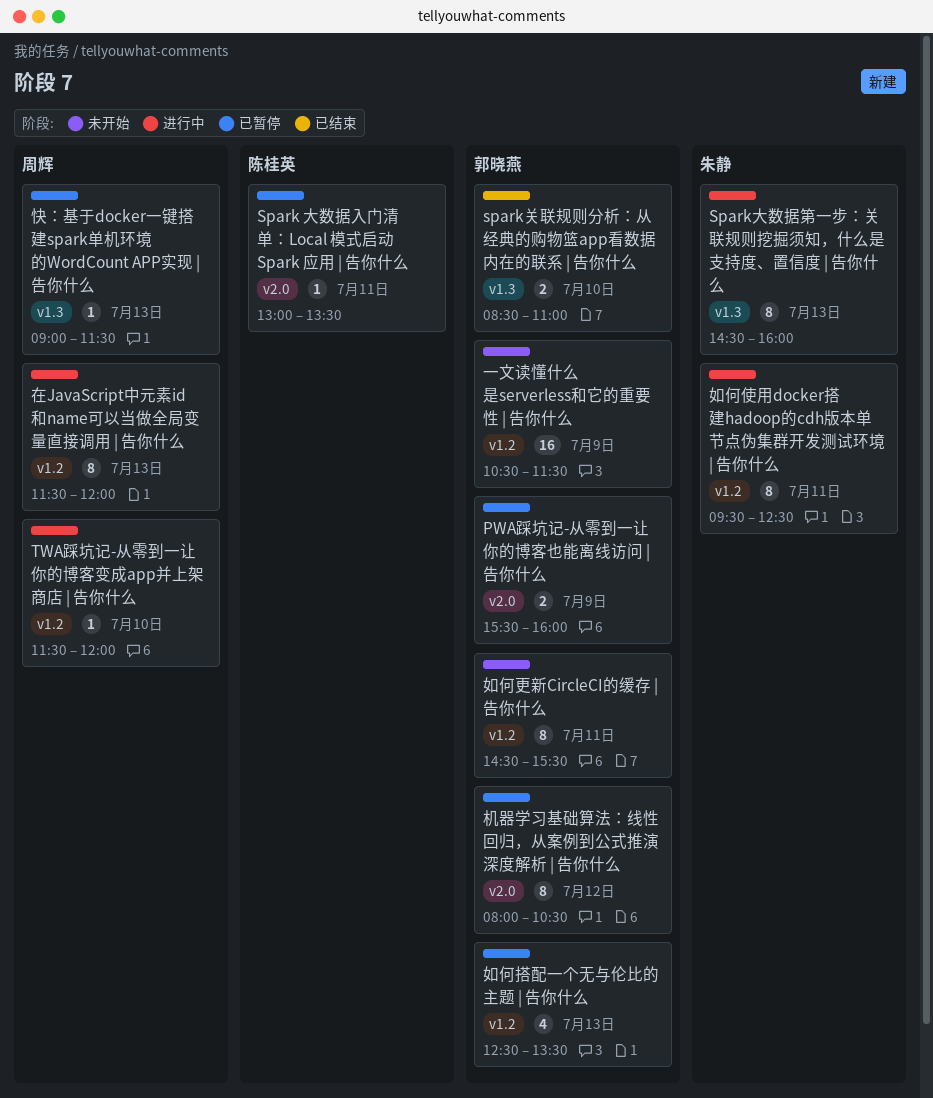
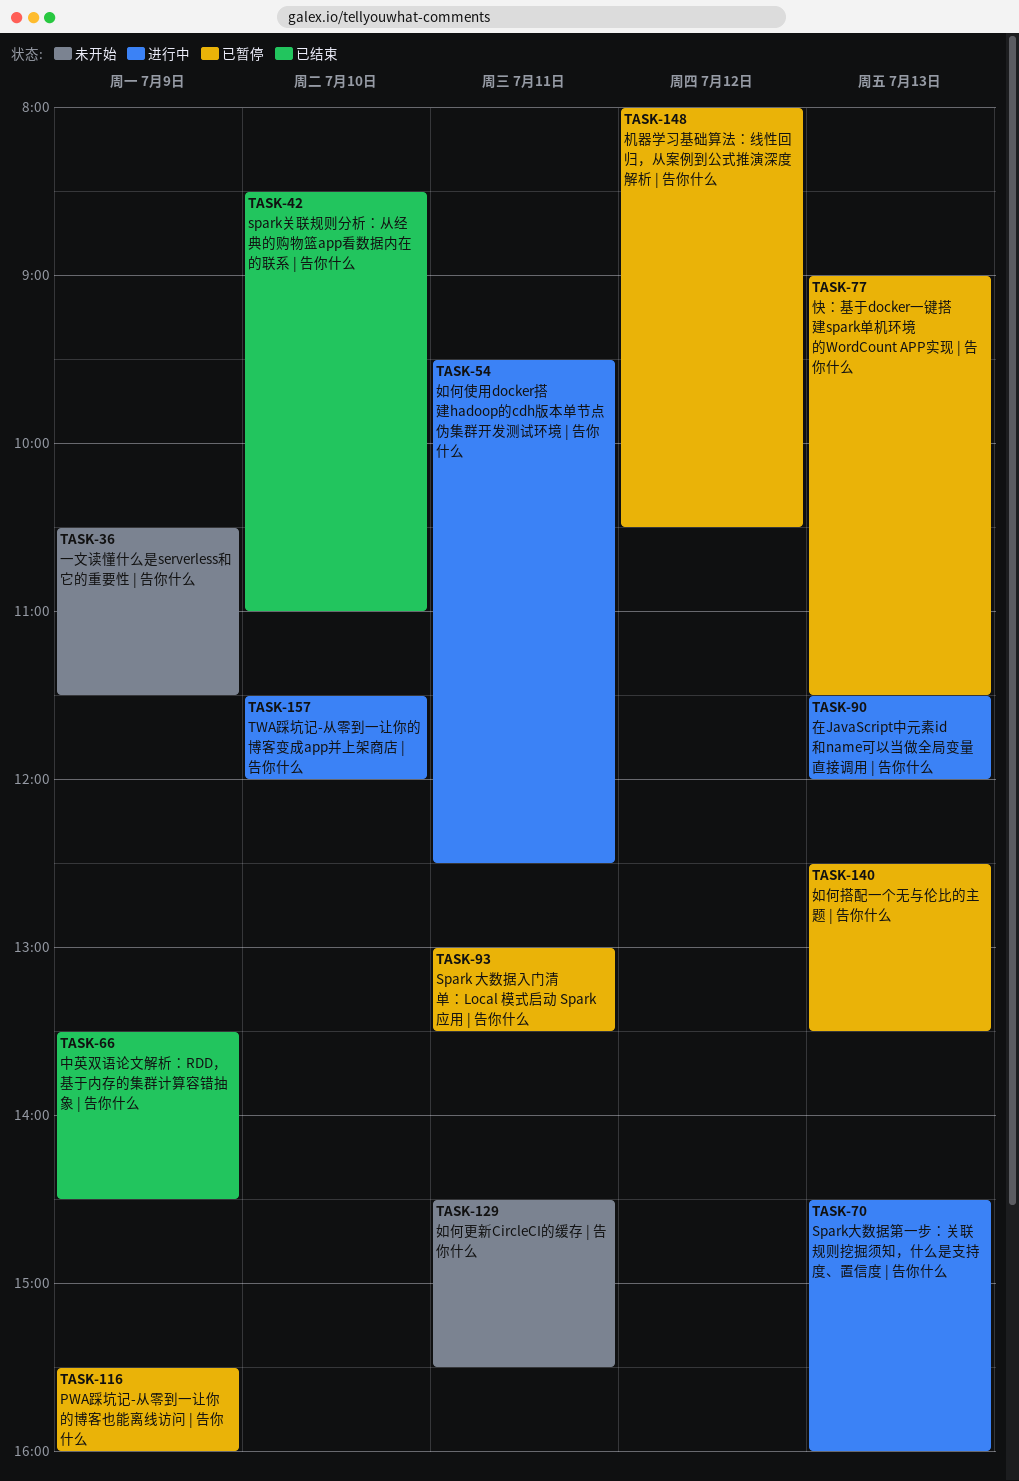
中英双语论文解析：RDD，基于内存的集群计算容错抽象 | 告你什么: none -> present

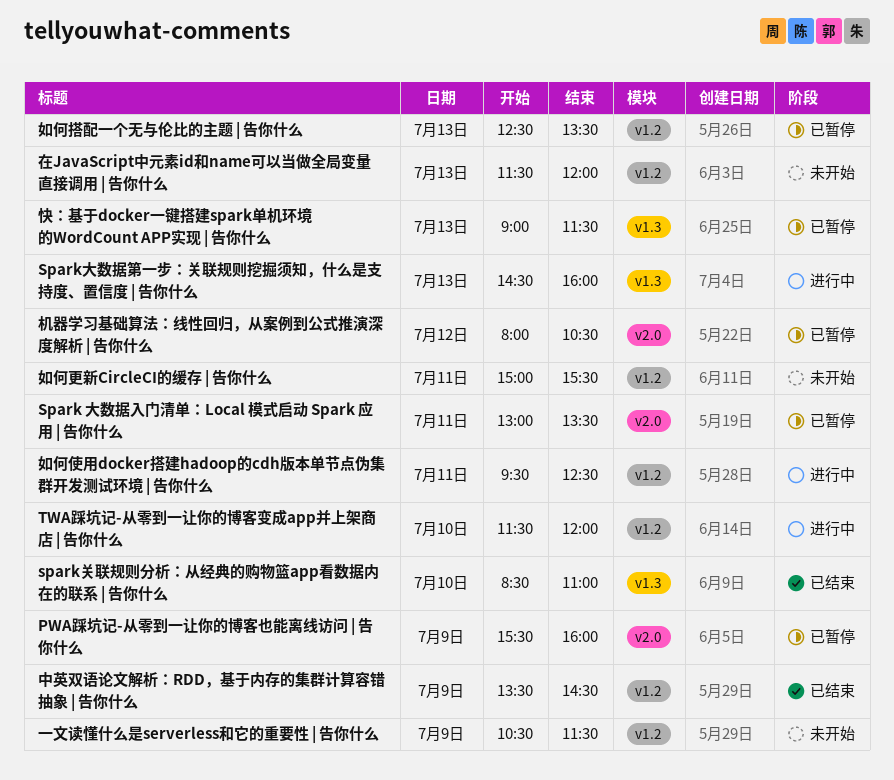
在JavaScript中元素id和name可以当做全局变量直接调用 | 告你什么, status: 进行中 -> 未开始
如何更新CircleCI的缓存 | 告你什么, begins: 14:30 -> 15:00

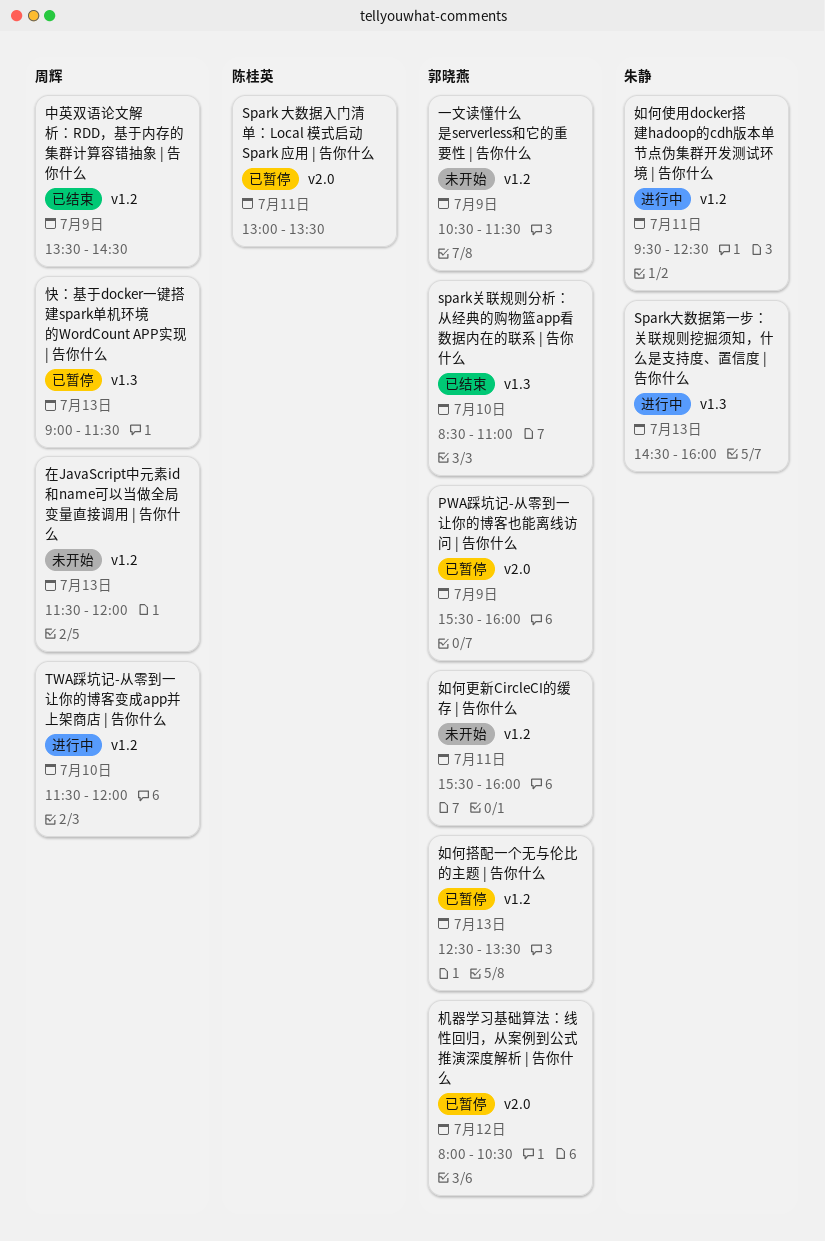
如何更新CircleCI的缓存 | 告你什么, begins: 15:00 -> 15:30
如何更新CircleCI的缓存 | 告你什么, ends: 15:30 -> 16:00

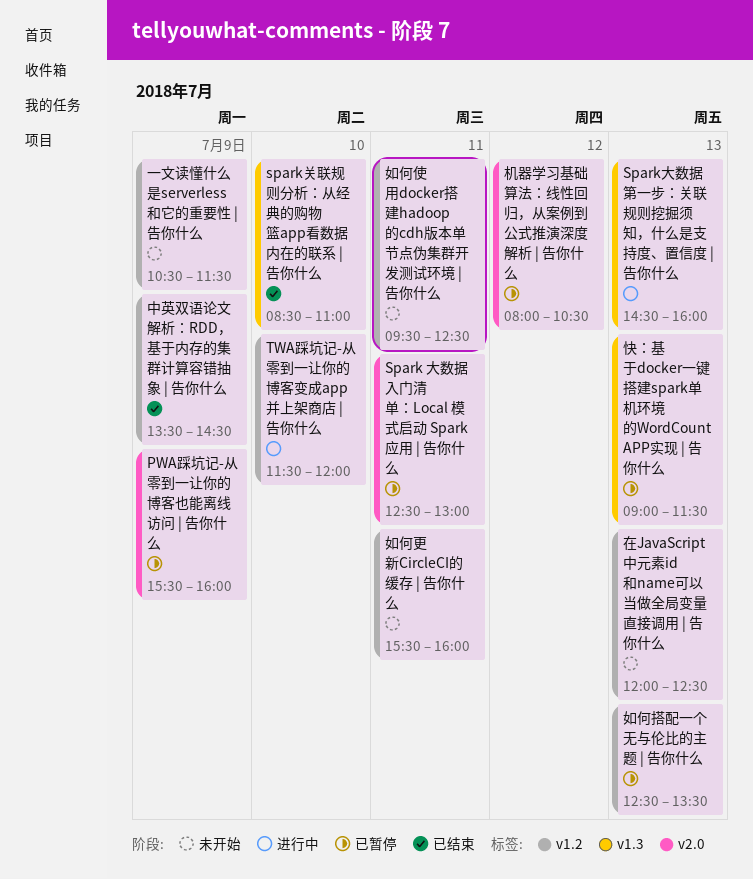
Spark 大数据入门清单：Local 模式启动 Spark 应用 | 告你什么, begins: 13:00 -> 12:30
Spark 大数据入门清单：Local 模式启动 Spark 应用 | 告你什么, ends: 13:30 -> 13:00
在JavaScript中元素id和name可以当做全局变量直接调用 | 告你什么, begins: 11:30 -> 12:00
在JavaScript中元素id和name可以当做全局变量直接调用 | 告你什么, ends: 12:00 -> 12:30
如何使用docker搭建hadoop的cdh版本单节点伪集群开发测试环境 | 告你什么, status: 进行中 -> 未开始

